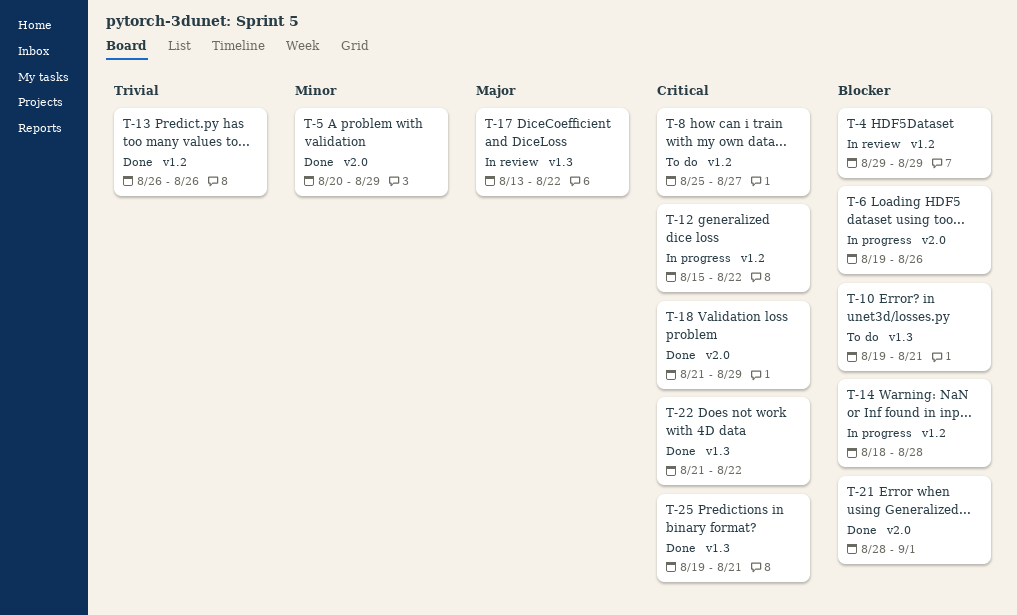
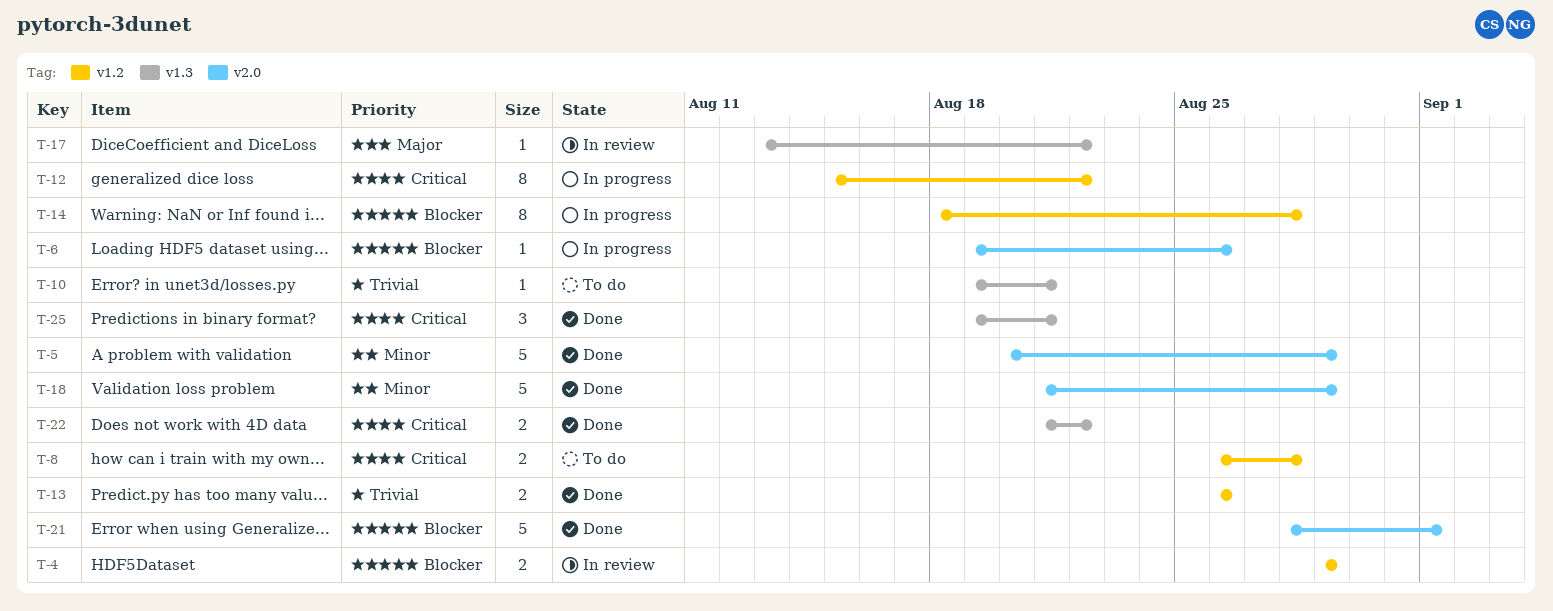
T-8, start: Aug 25 -> Aug 26
T-8, due: Aug 27 -> Aug 28
T-10, priority: Blocker -> Trivial
T-18, priority: Critical -> Minor

